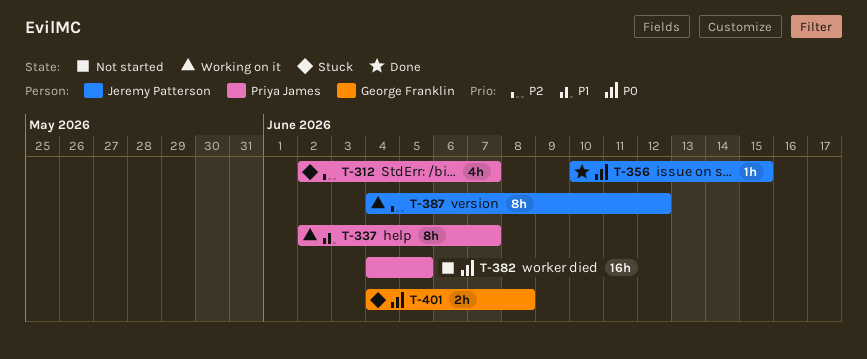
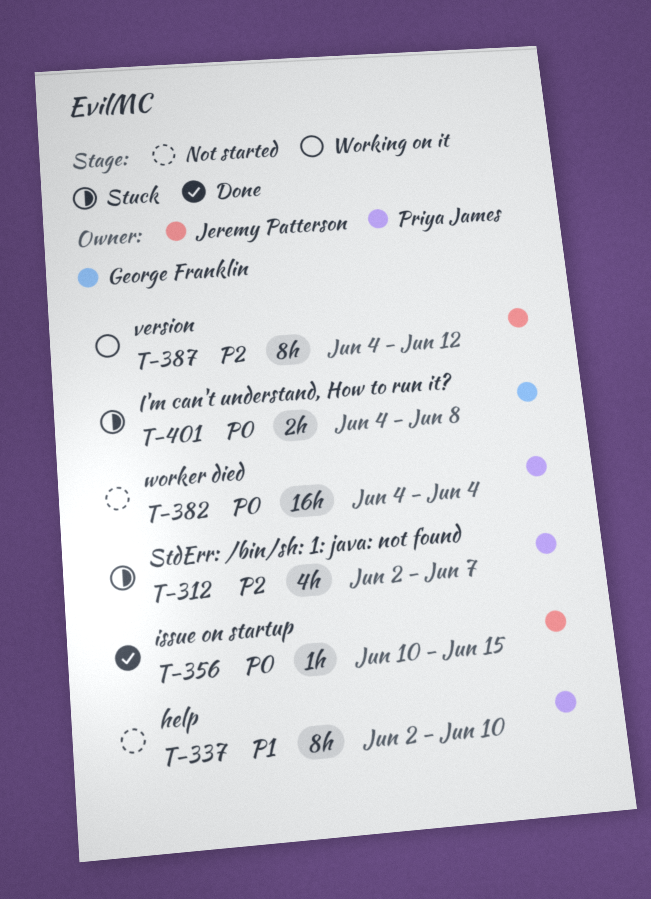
T-337, status: Working on it -> Not started
T-337, due: Jun 7 -> Jun 10
T-382, due: Jun 5 -> Jun 4

